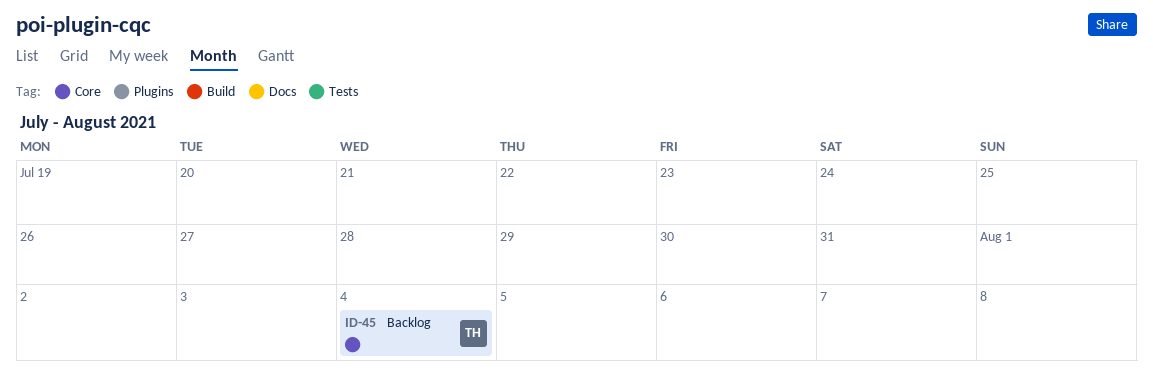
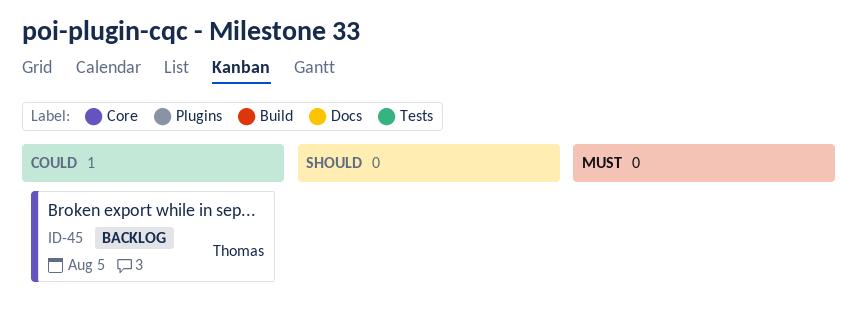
ID-45, due: Aug 4 -> Aug 5

